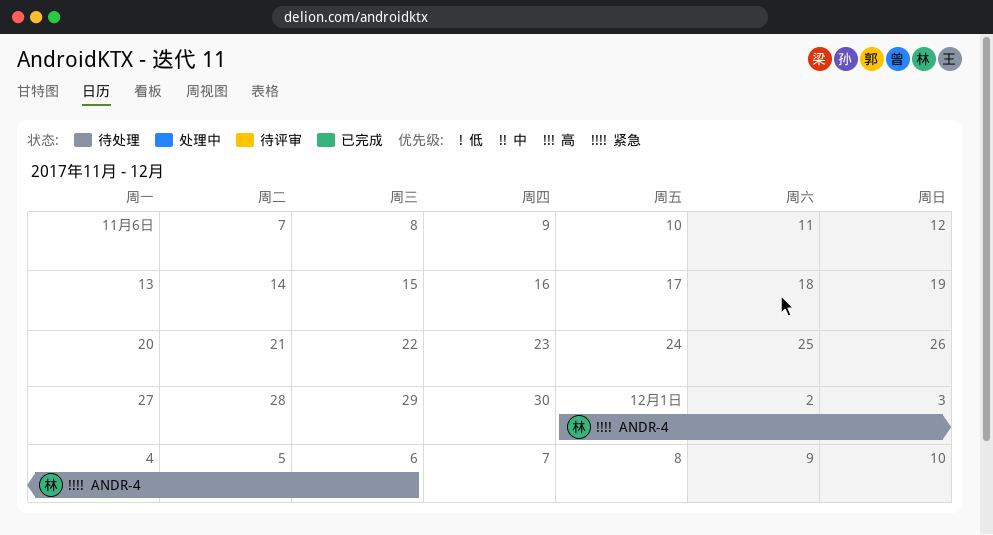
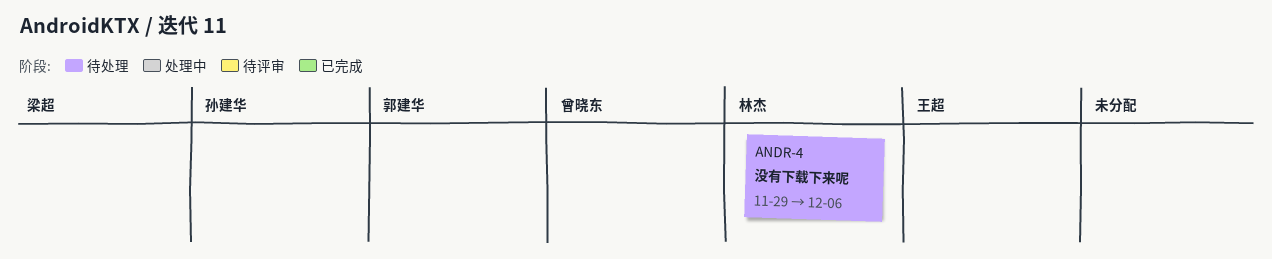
ANDR-4, start: Dec 1 -> Nov 29

